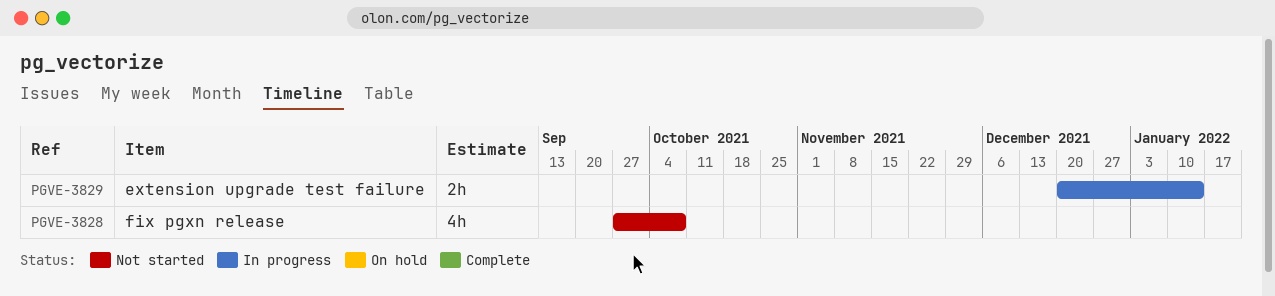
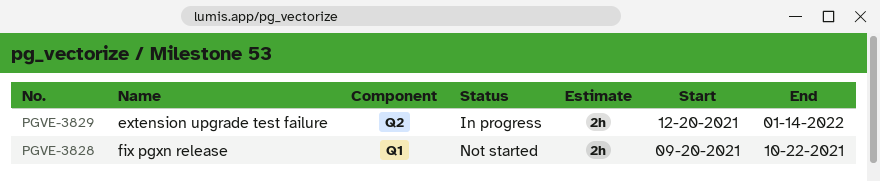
PGVE-3828, estimate: 4h -> 2h
PGVE-3828, start: Sep 27 -> Sep 20
PGVE-3828, due: Oct 8 -> Oct 22

